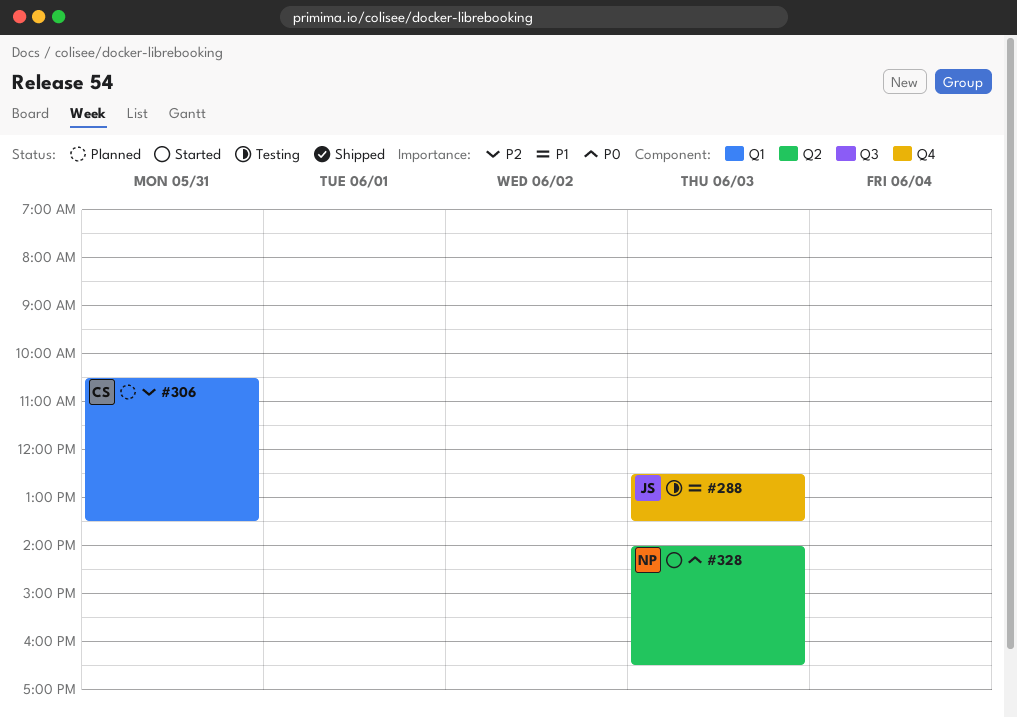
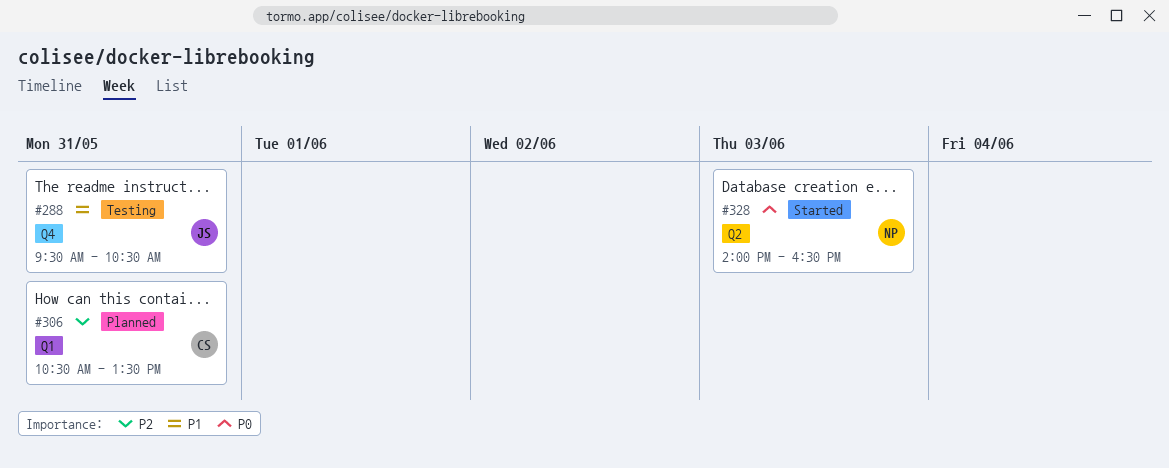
#288, day: Jun 3 -> May 31
#288, begins: 12:30 -> 09:30
#288, ends: 13:30 -> 10:30

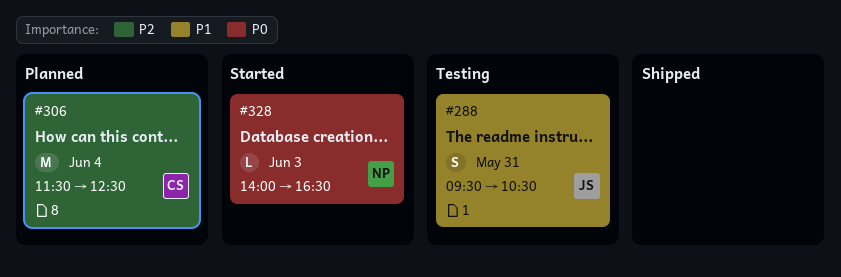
#306, day: May 31 -> Jun 4
#306, begins: 10:30 -> 11:30
#306, ends: 13:30 -> 12:30

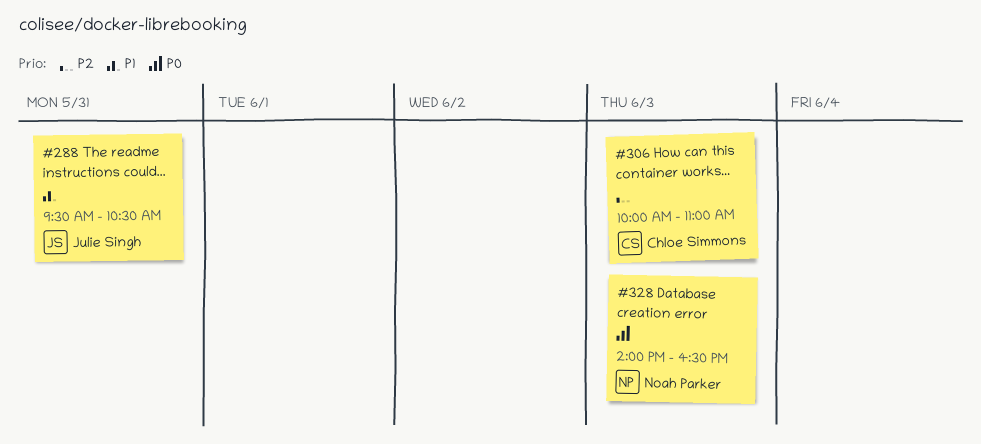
#306, day: Jun 4 -> Jun 3
#306, begins: 11:30 -> 10:00
#306, ends: 12:30 -> 11:00

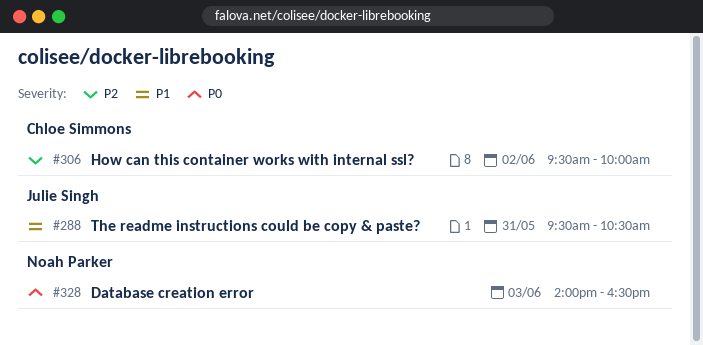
#306, day: Jun 3 -> Jun 2
#306, begins: 10:00 -> 09:30
#306, ends: 11:00 -> 10:00

